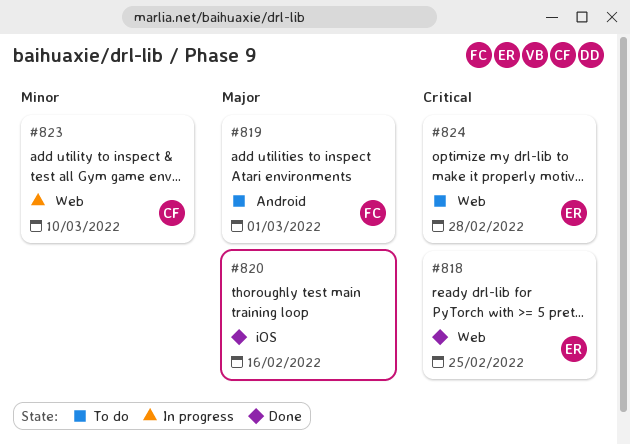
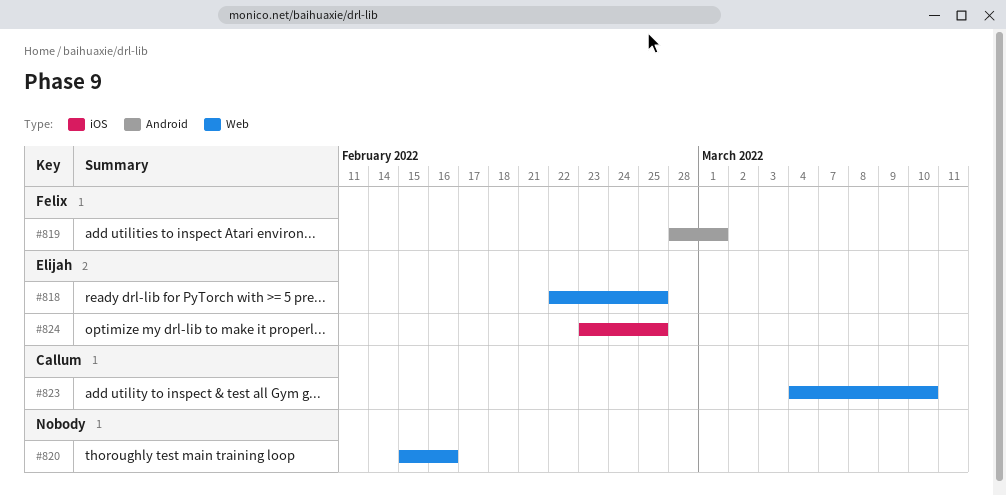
#820, label: iOS -> Web
#824, label: Web -> iOS
#824, due: Feb 28 -> Feb 25

